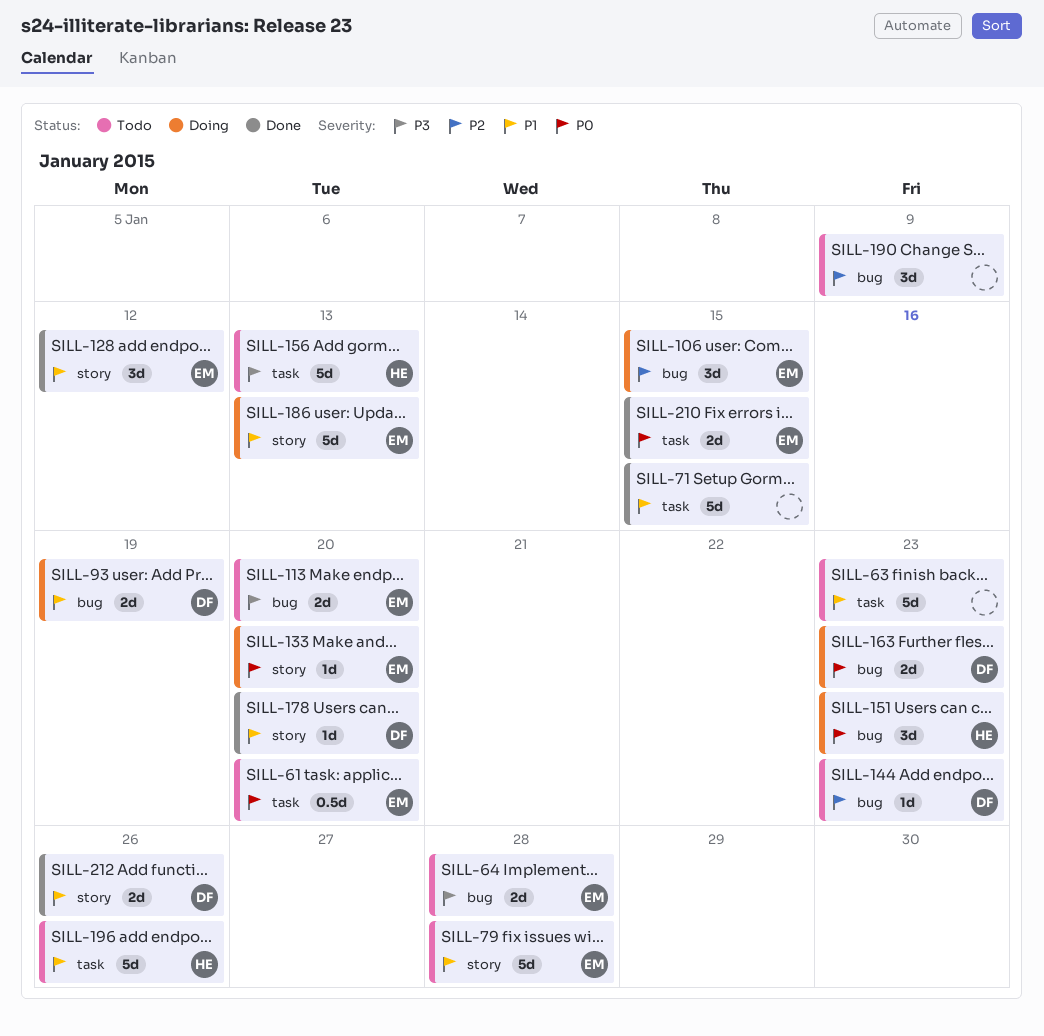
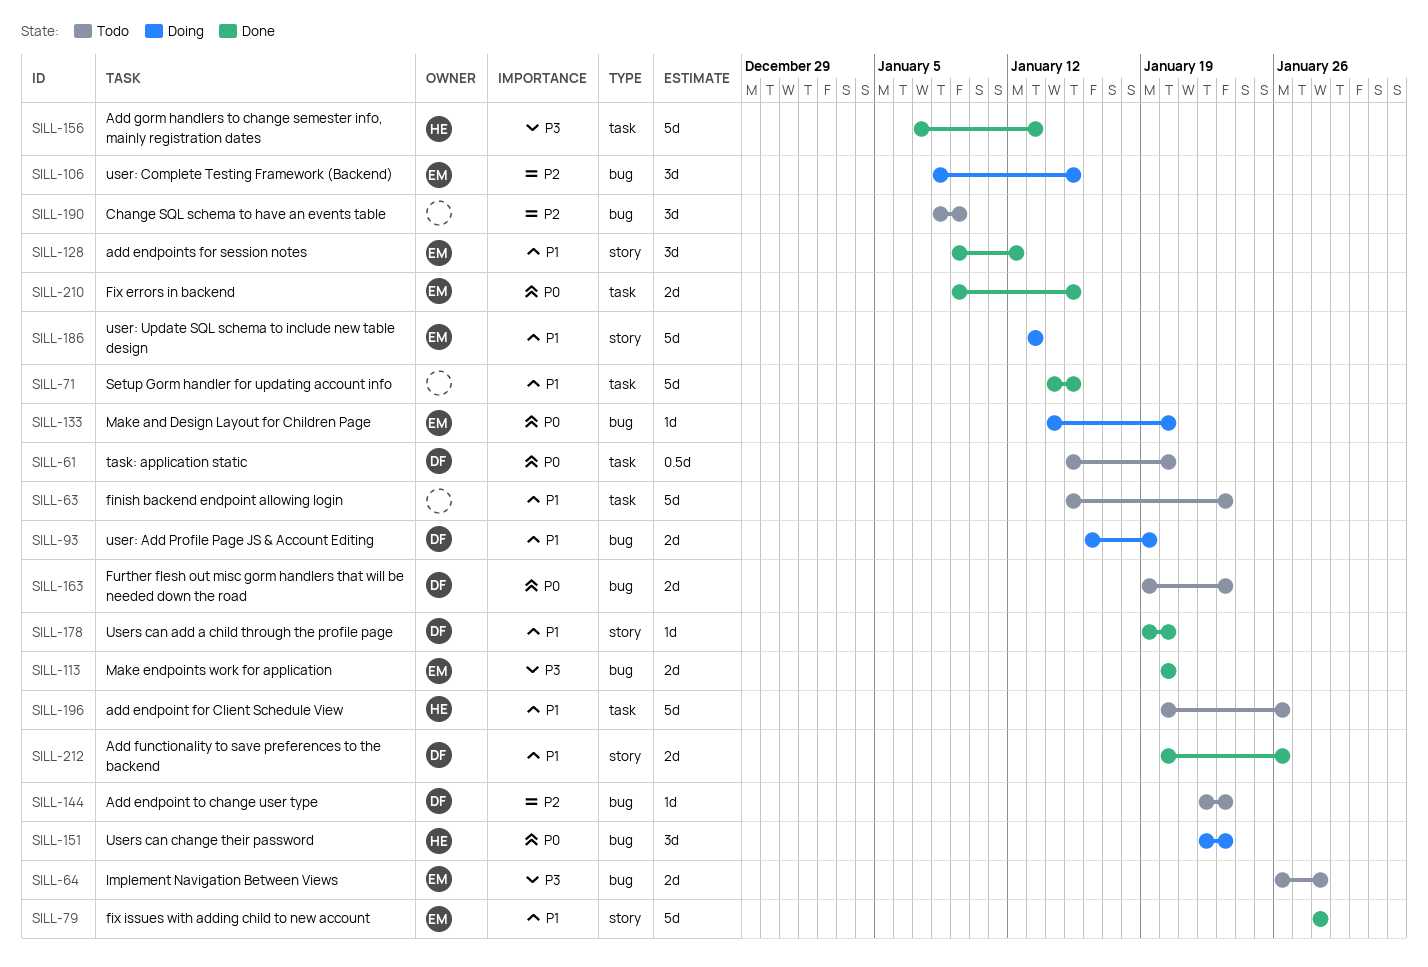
SILL-61, owner: EM -> DF
SILL-79, status: Todo -> Done
SILL-113, status: Todo -> Done
SILL-133, label: story -> bug
SILL-156, status: Todo -> Done
SILL-163, status: Doing -> Todo

